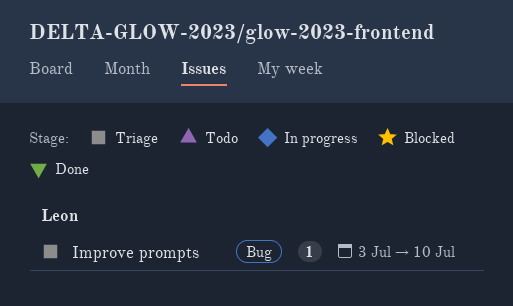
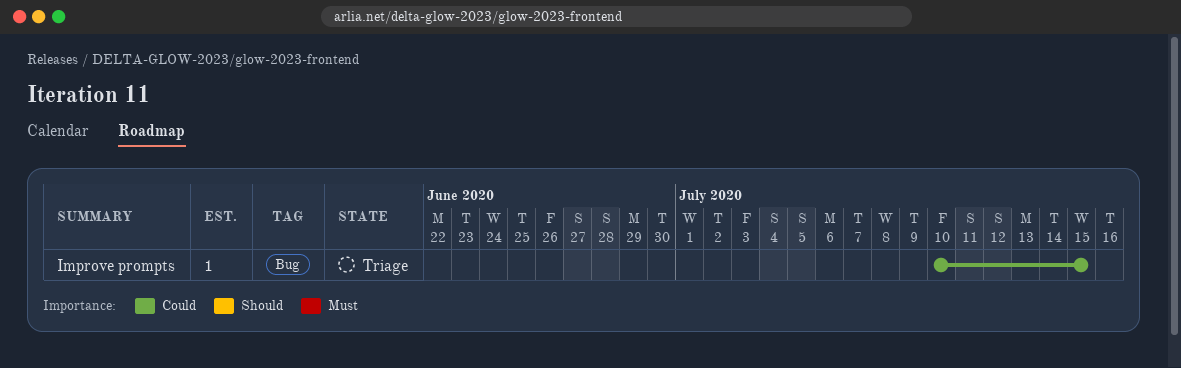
Improve prompts, start: Jul 3 -> Jul 10
Improve prompts, due: Jul 10 -> Jul 15

